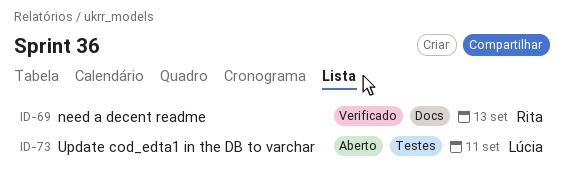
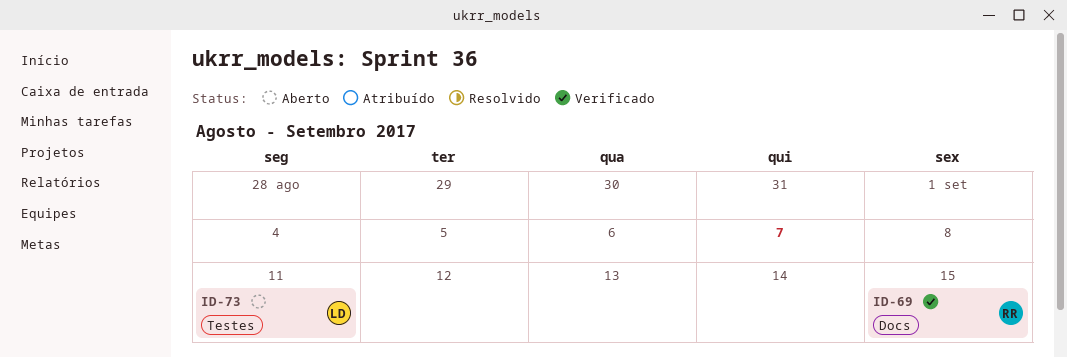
ID-69, due: Sep 13 -> Sep 15

